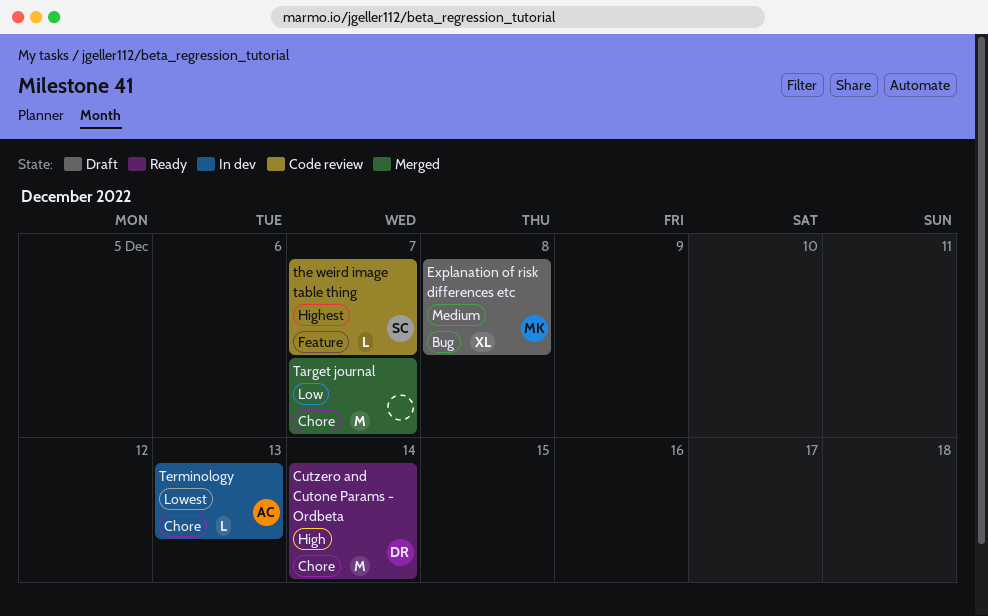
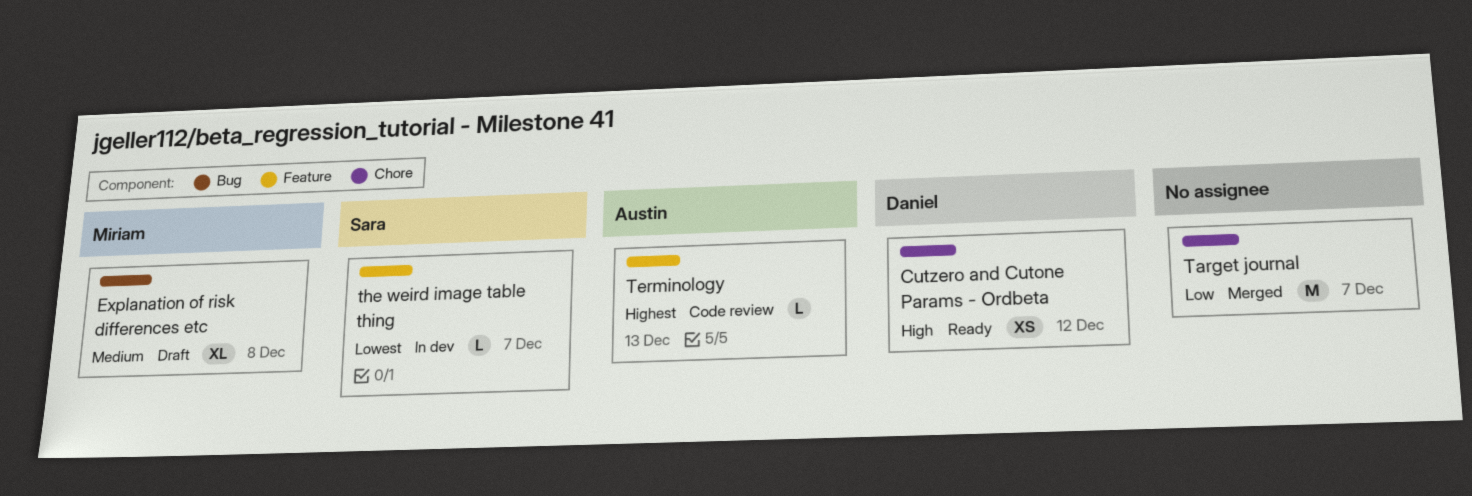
Cutzero and Cutone Params - Ordbeta, estimate: M -> XS
Cutzero and Cutone Params - Ordbeta, due: Dec 14 -> Dec 12
Terminology, status: In dev -> Code review
Terminology, priority: Lowest -> Highest
Terminology, label: Chore -> Feature
the weird image table thing, status: Code review -> In dev
the weird image table thing, priority: Highest -> Lowest

